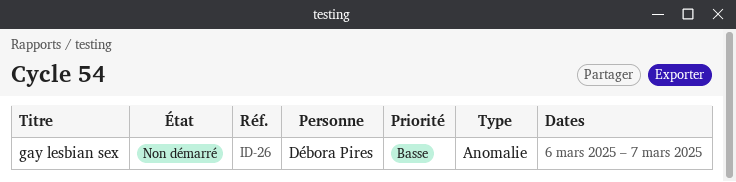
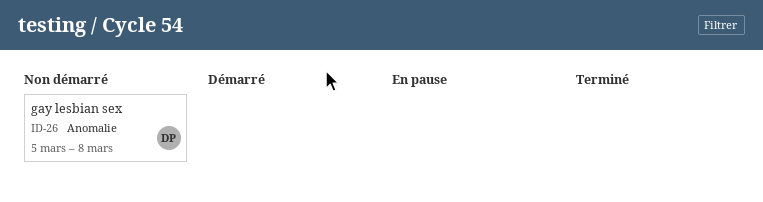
ID-26, start: Mar 6 -> Mar 5
ID-26, due: Mar 7 -> Mar 8

